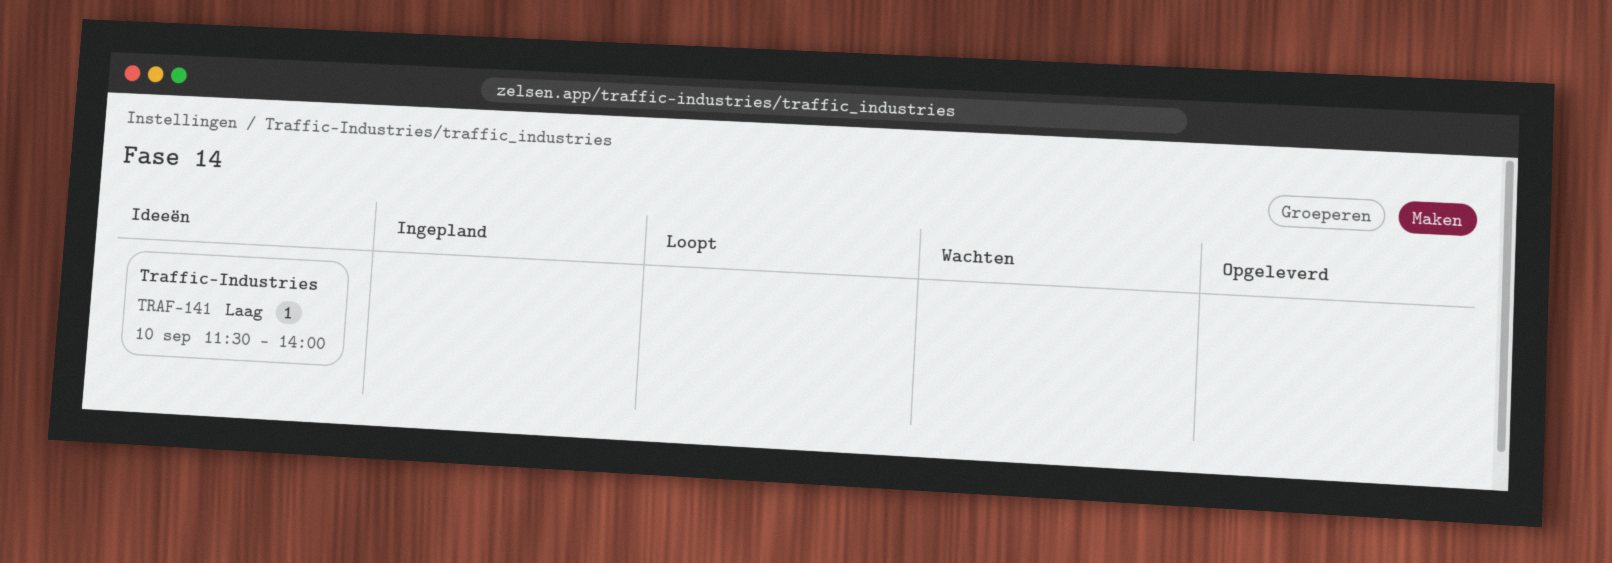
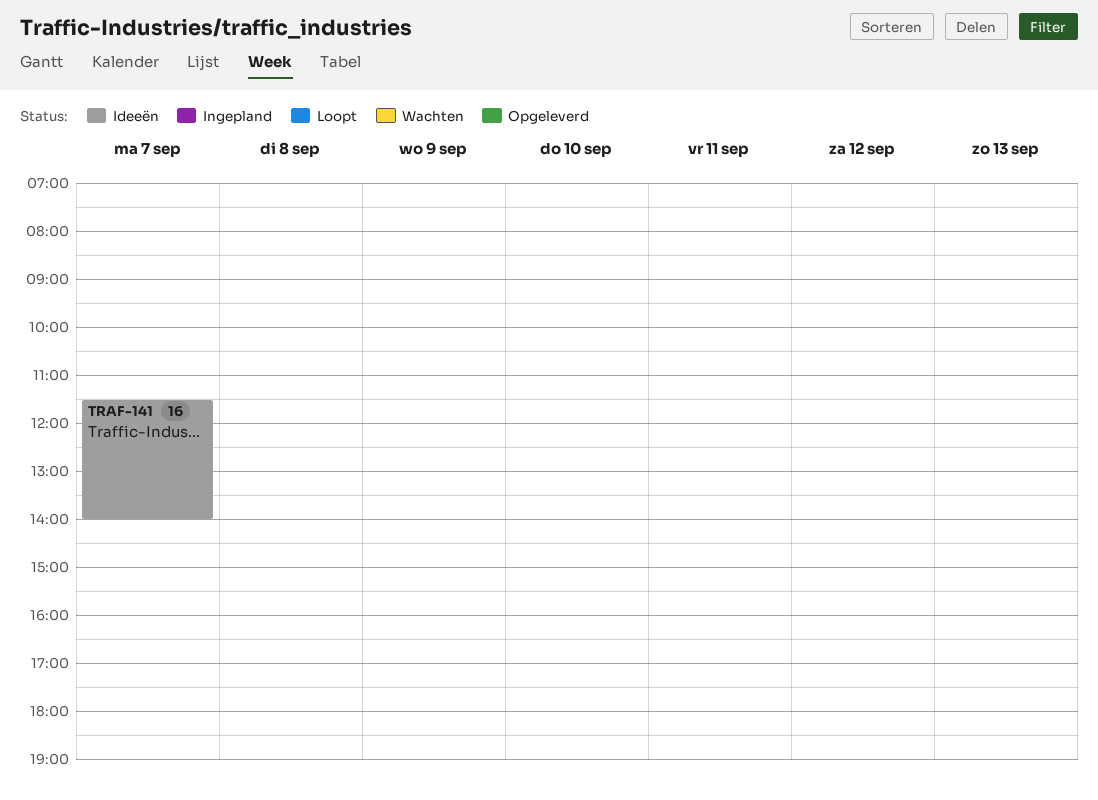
TRAF-141, estimate: 1 -> 16
TRAF-141, day: Sep 10 -> Sep 7

